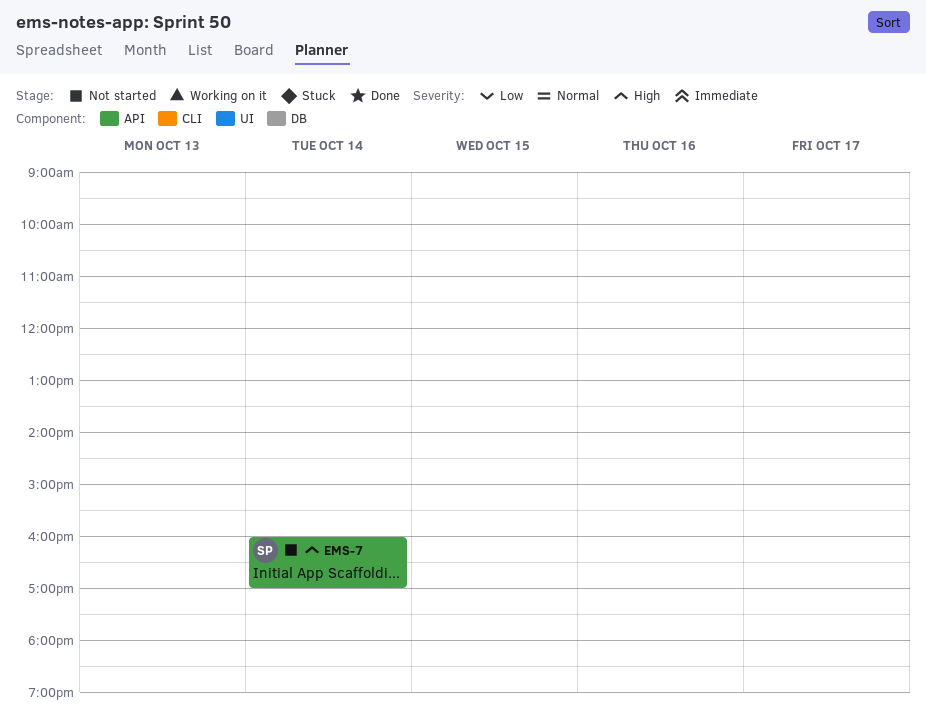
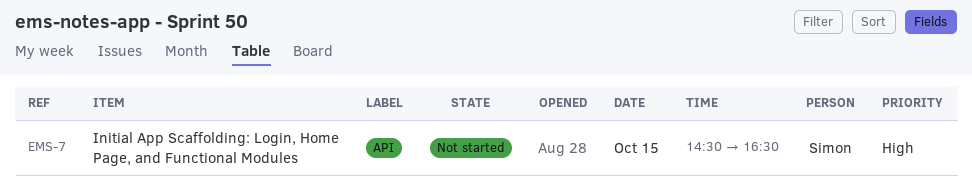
EMS-7, day: Oct 14 -> Oct 15
EMS-7, begins: 16:00 -> 14:30
EMS-7, ends: 17:00 -> 16:30

